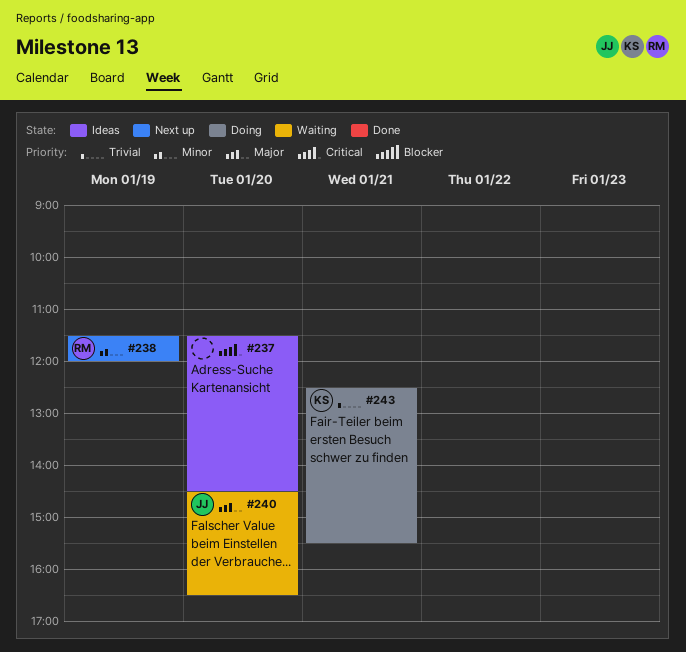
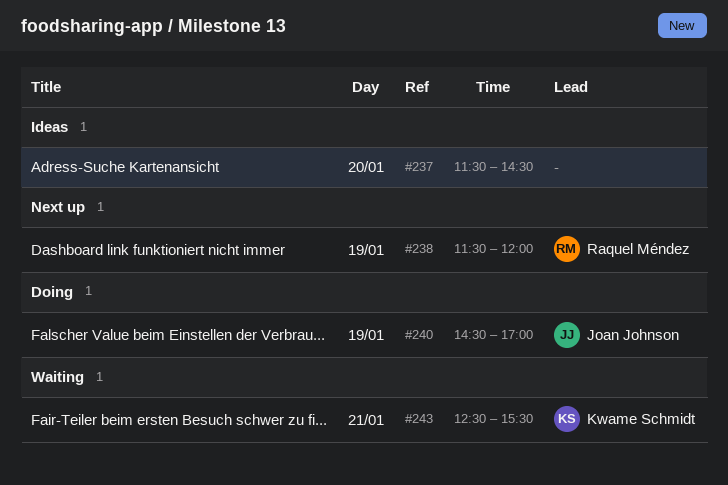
#240, status: Waiting -> Doing
#240, day: Jan 20 -> Jan 19
#240, ends: 16:30 -> 17:00
#243, status: Doing -> Waiting

